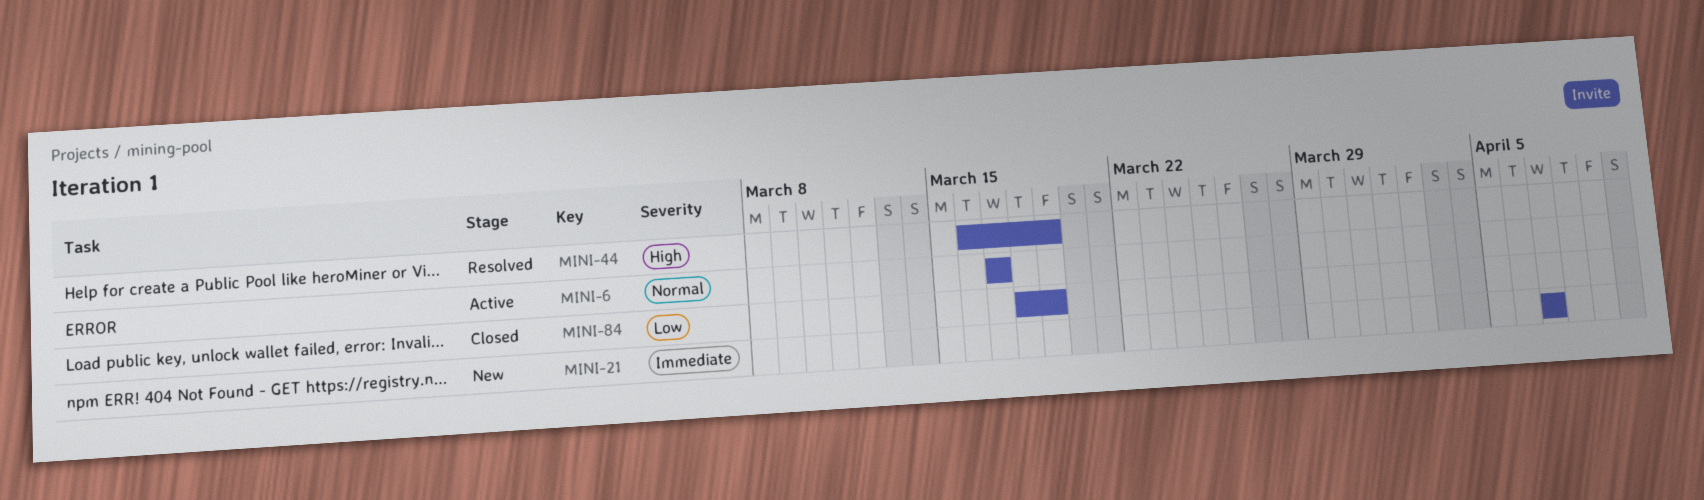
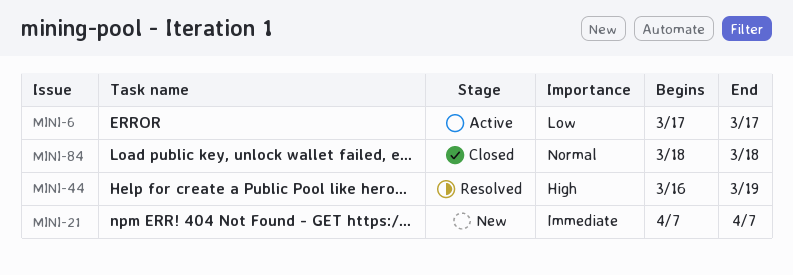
MINI-6, priority: Normal -> Low
MINI-84, priority: Low -> Normal
MINI-84, due: Mar 19 -> Mar 18

